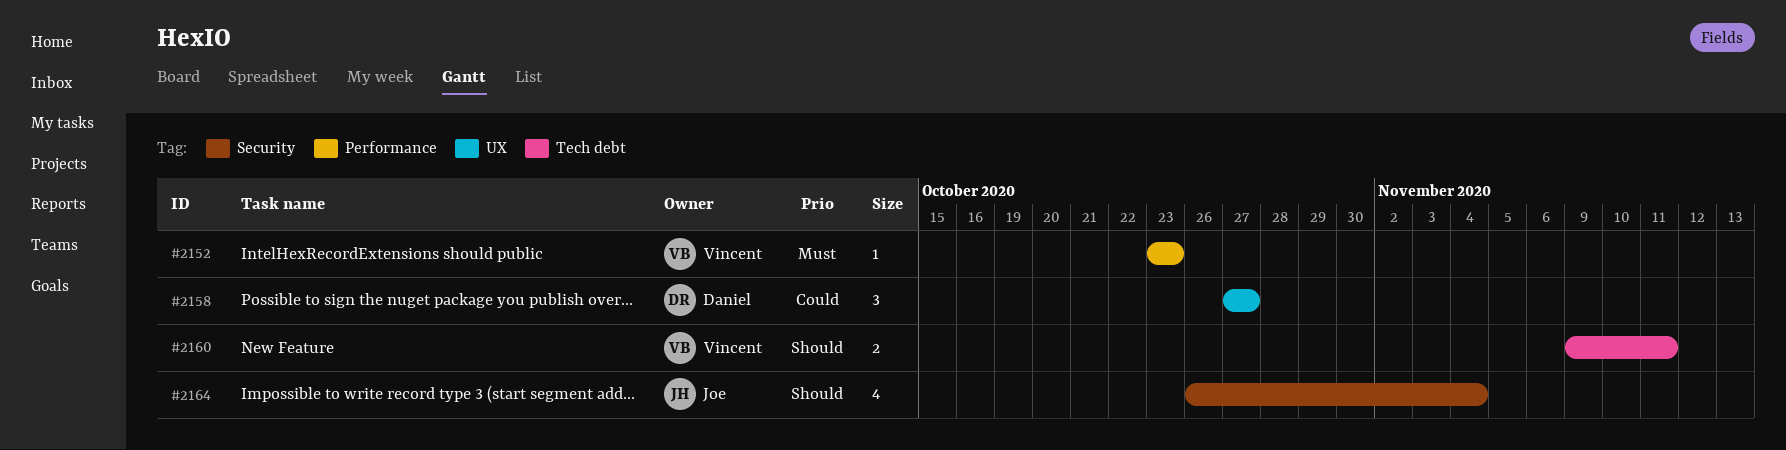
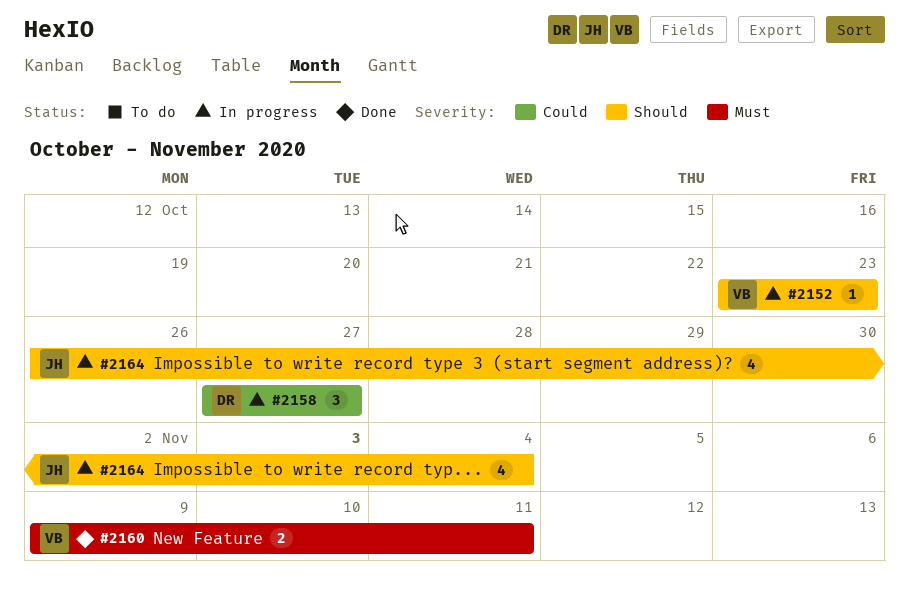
#2152, priority: Must -> Should
#2160, priority: Should -> Must

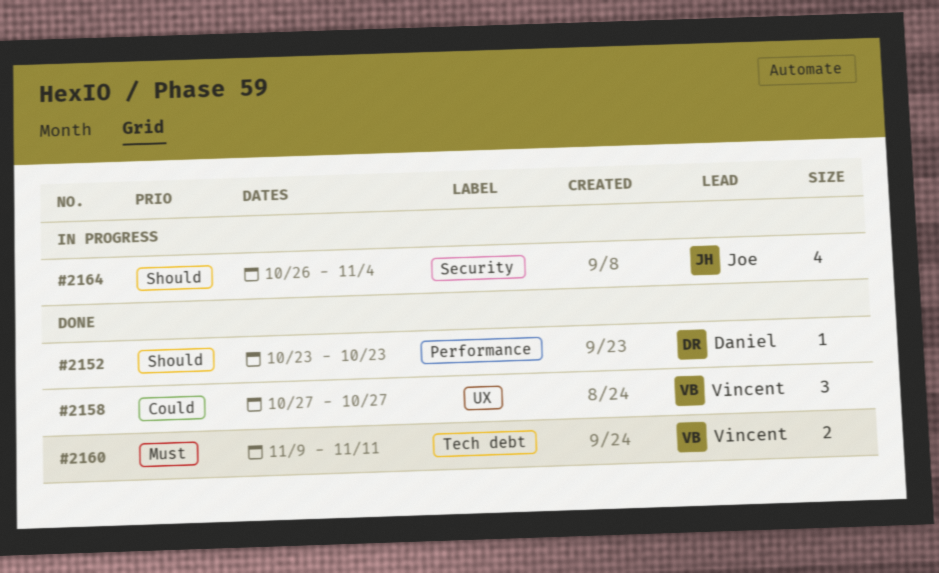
#2152, status: In progress -> Done
#2152, owner: Vincent -> Daniel
#2158, status: In progress -> Done
#2158, owner: Daniel -> Vincent

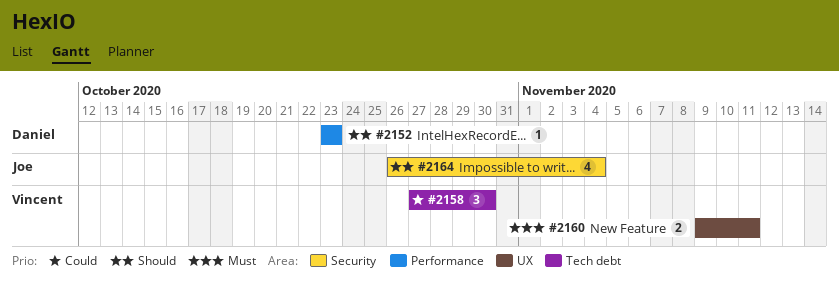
#2158, label: UX -> Tech debt
#2158, due: Oct 27 -> Oct 30
#2160, label: Tech debt -> UX

